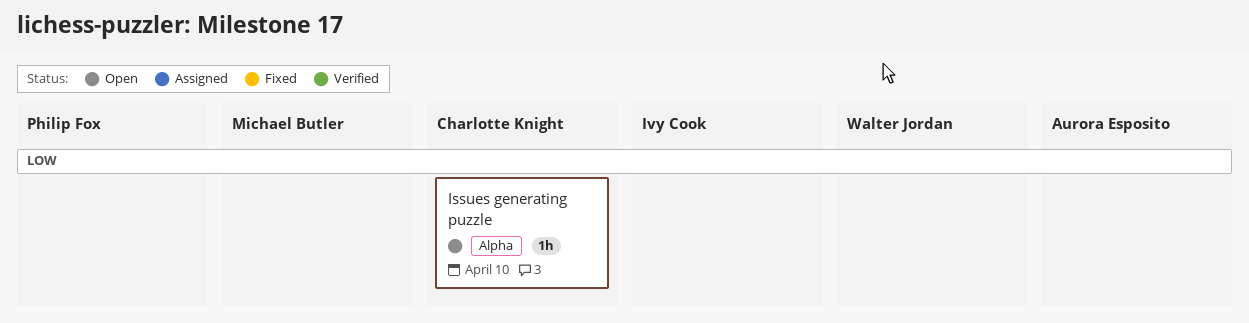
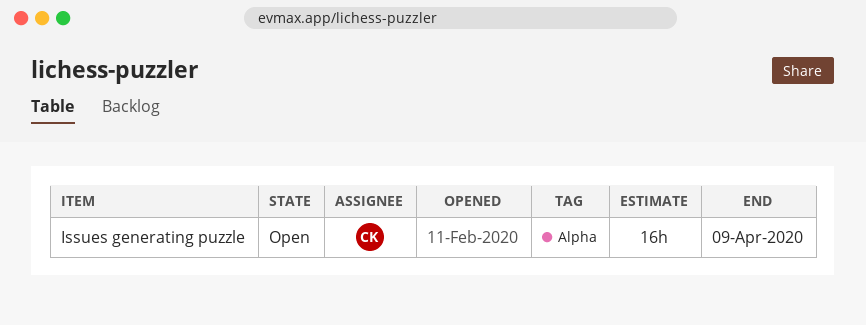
Issues generating puzzle, estimate: 1h -> 16h
Issues generating puzzle, due: Apr 10 -> Apr 9

